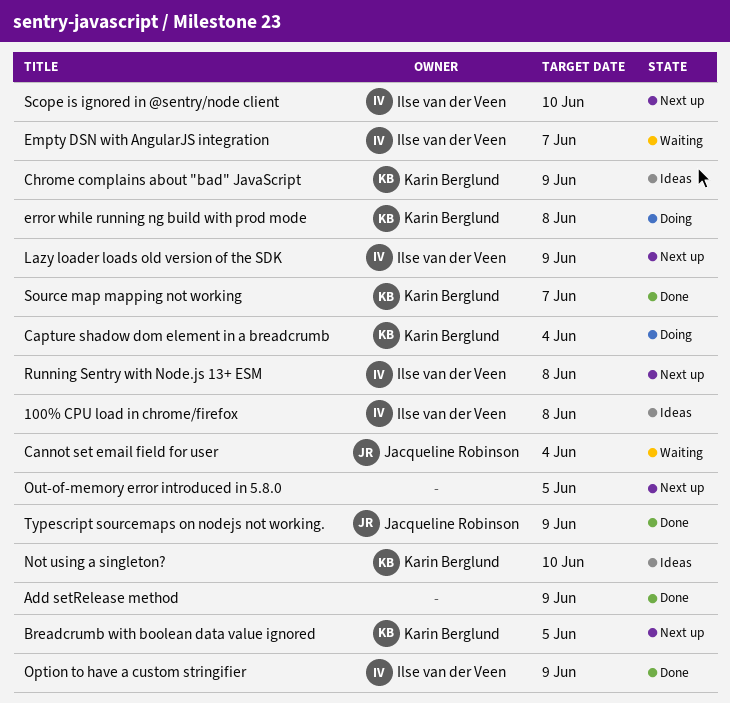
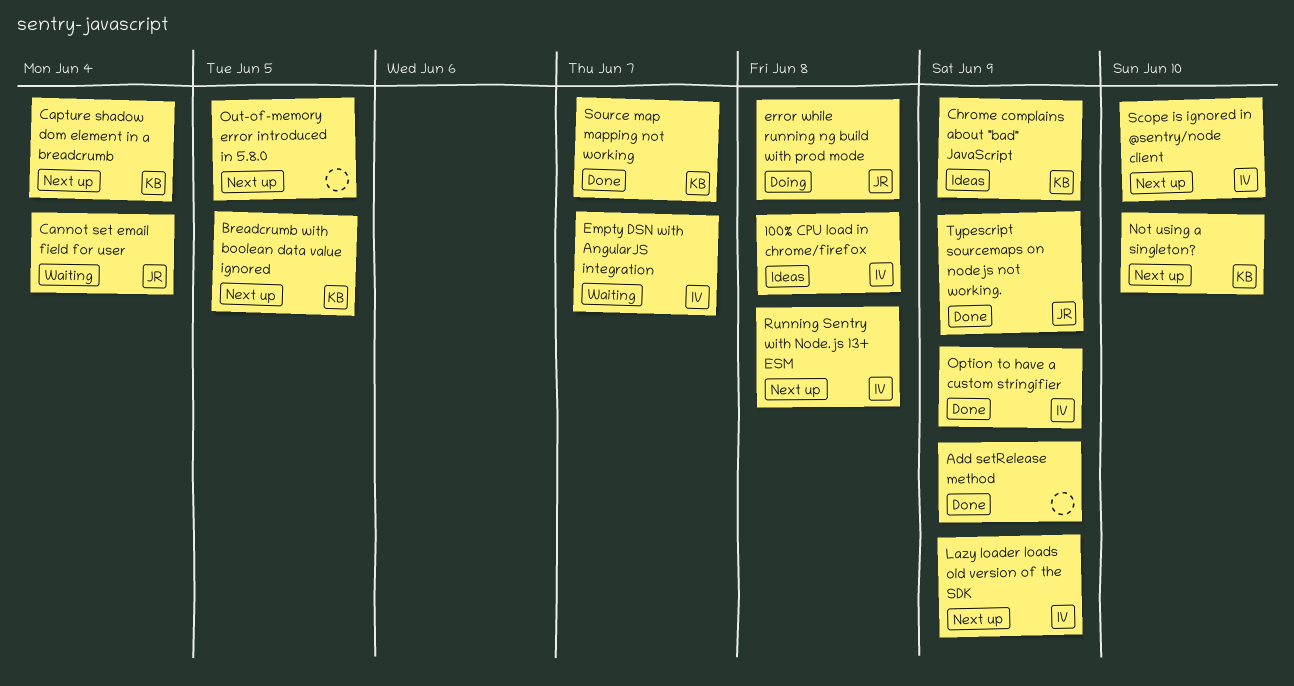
Capture shadow dom element in a breadcrumb, status: Doing -> Next up
error while running ng build with prod mode, owner: Karin Berglund -> Jacqueline Robinson
Not using a singleton?, status: Ideas -> Next up

